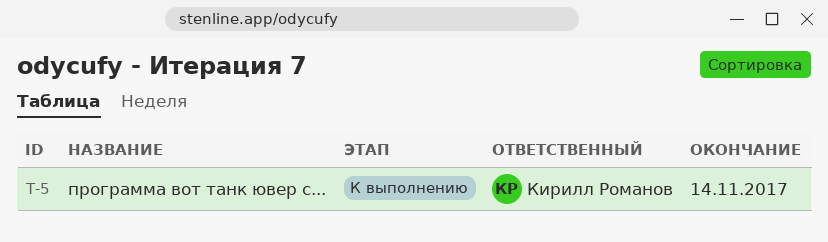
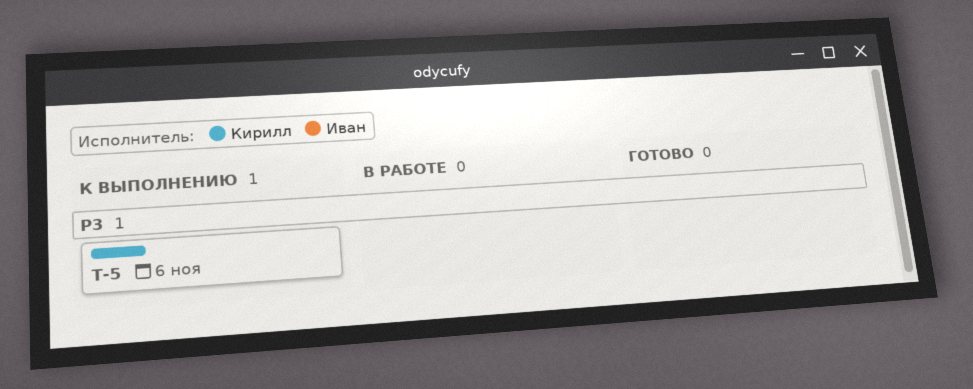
T-5, due: Nov 14 -> Nov 6

